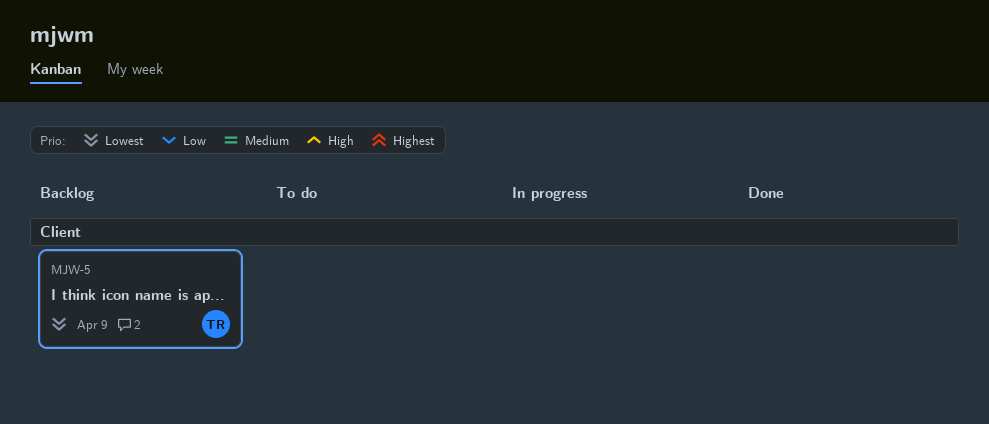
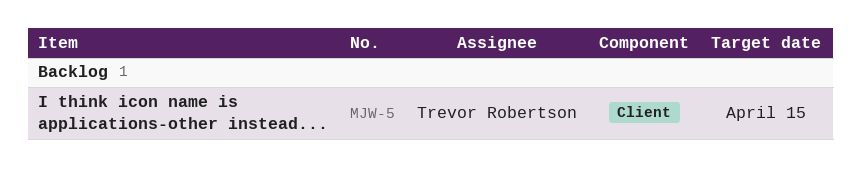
MJW-5, due: Apr 9 -> Apr 15

